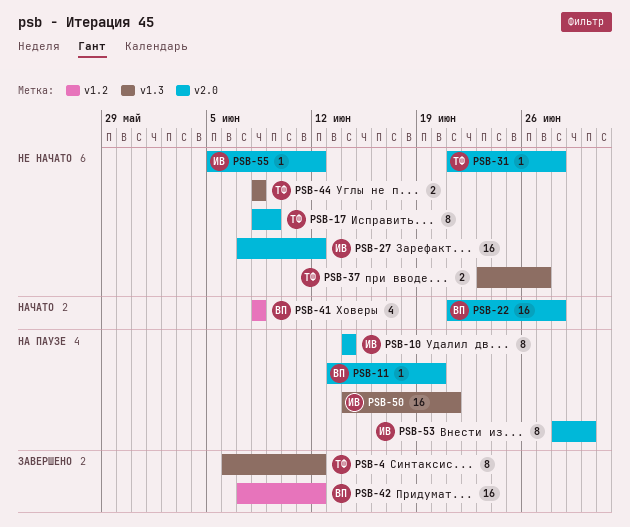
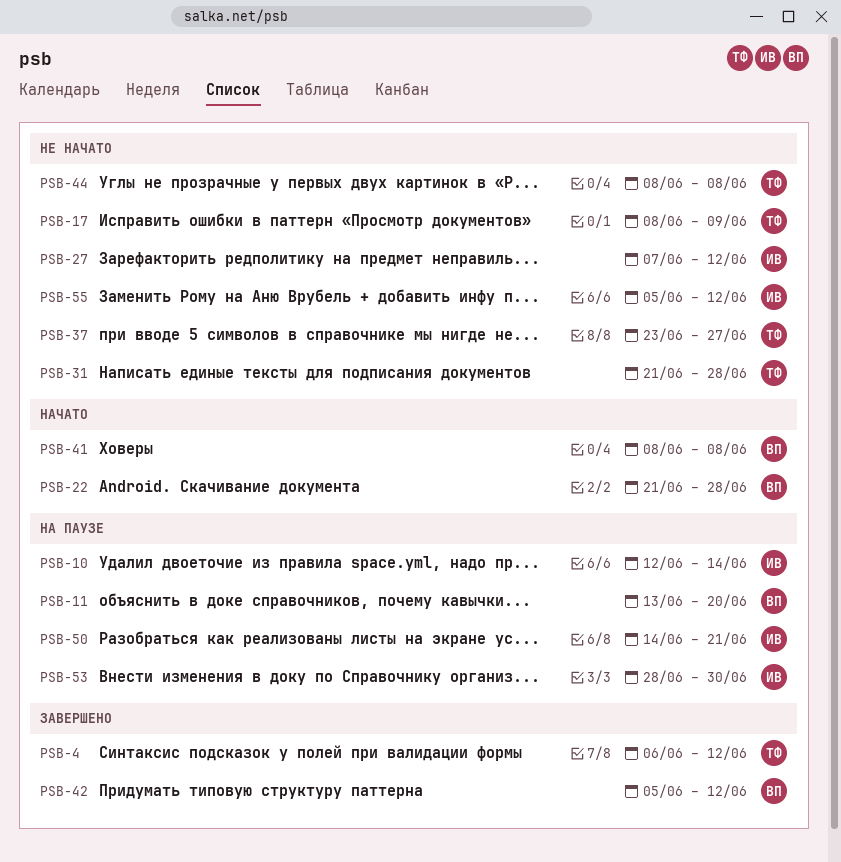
PSB-10, start: Jun 14 -> Jun 12
PSB-42, start: Jun 7 -> Jun 5

